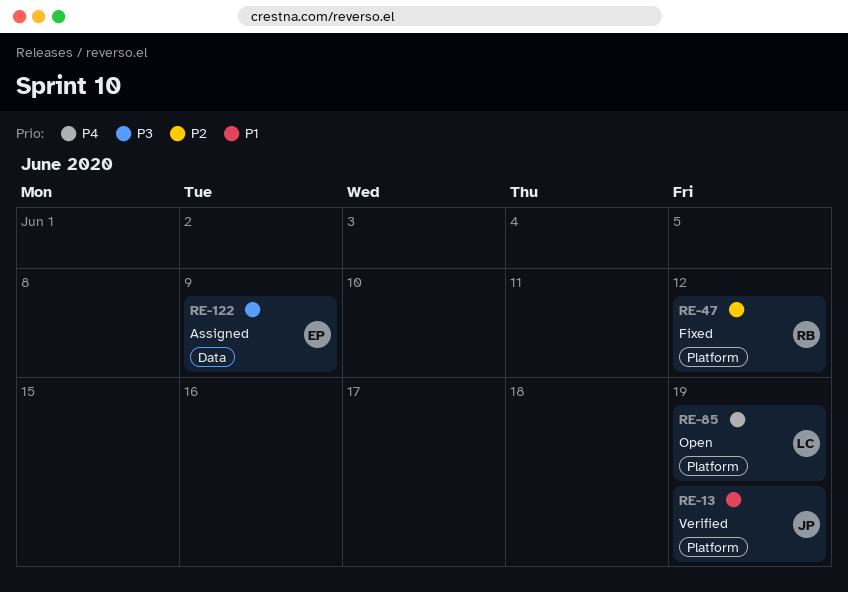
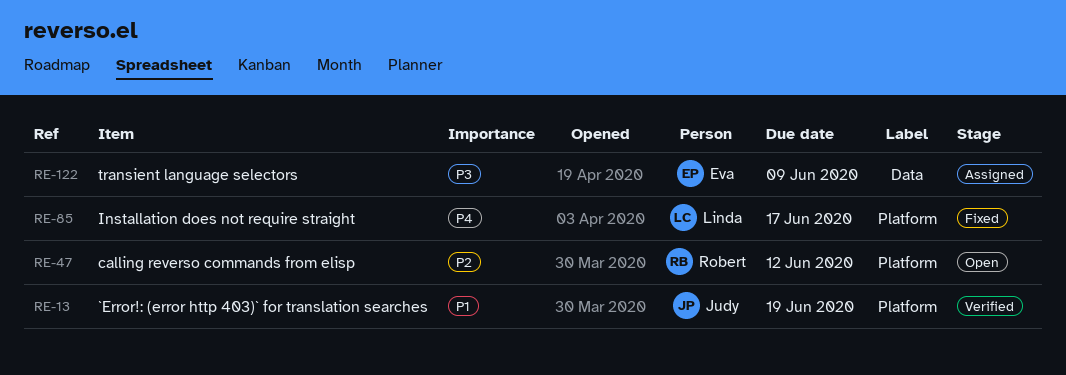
RE-47, status: Fixed -> Open
RE-85, status: Open -> Fixed
RE-85, due: Jun 19 -> Jun 17

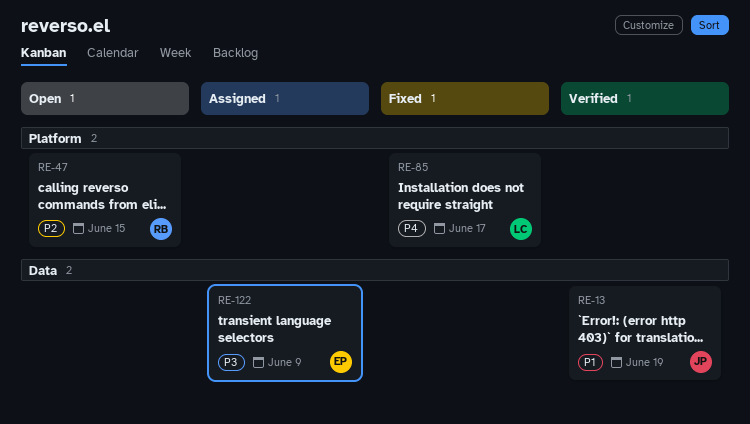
RE-13, label: Platform -> Data
RE-47, due: Jun 12 -> Jun 15

